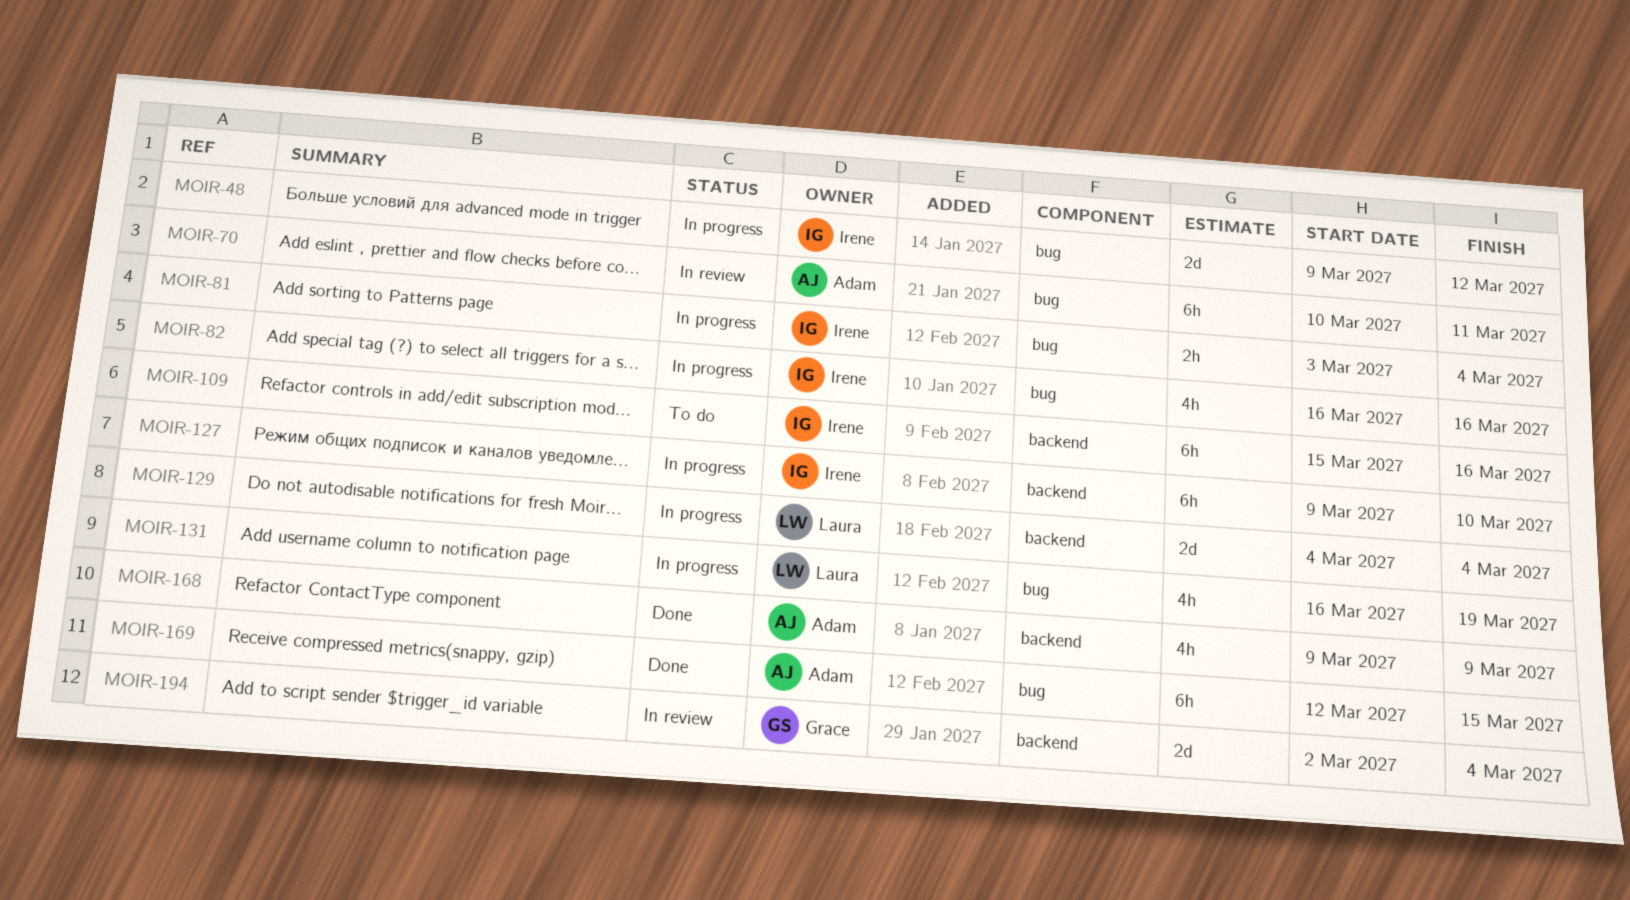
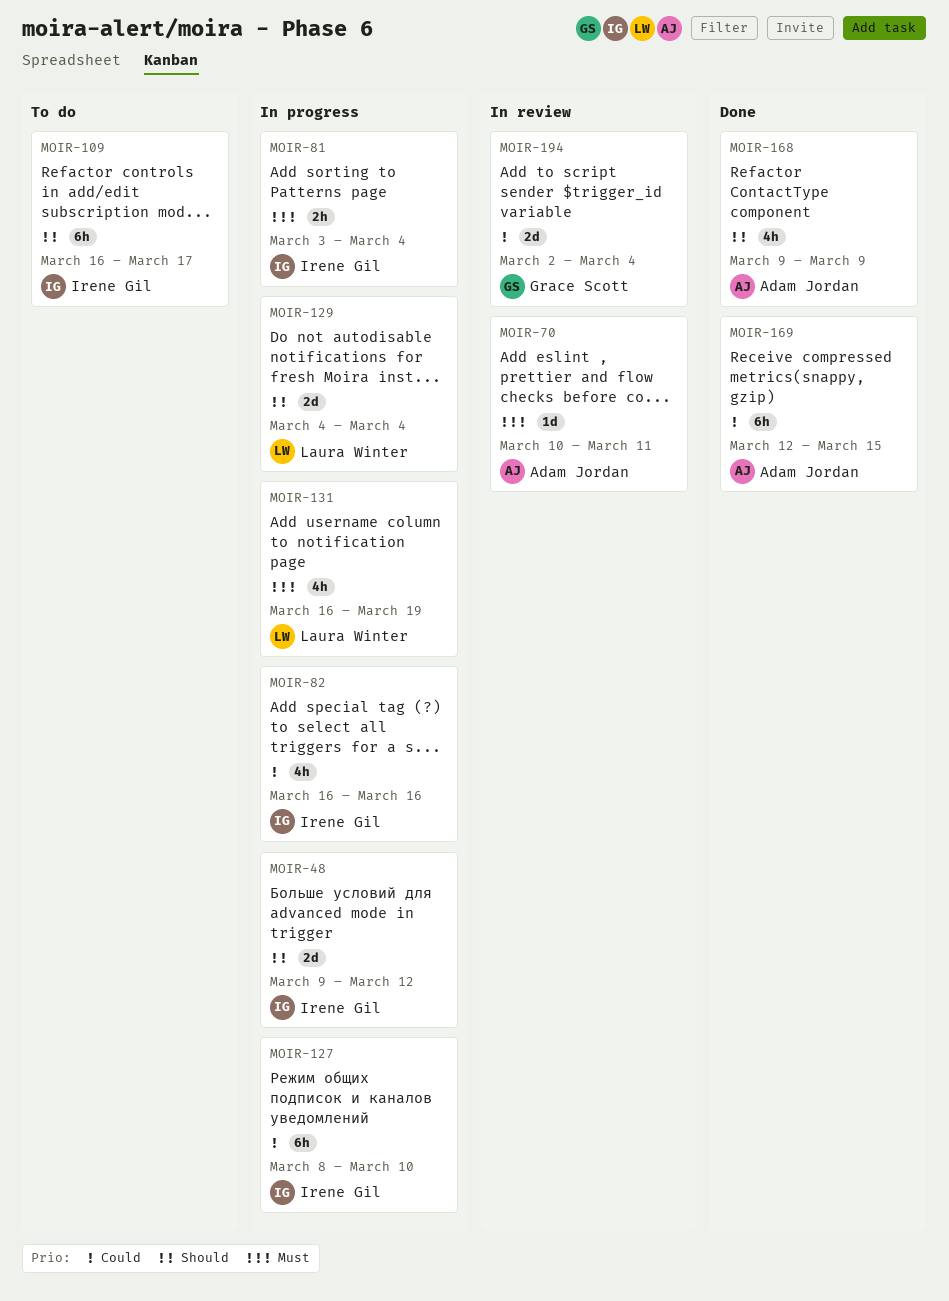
MOIR-70, estimate: 6h -> 1d
MOIR-109, start: Mar 15 -> Mar 16
MOIR-109, due: Mar 16 -> Mar 17
MOIR-127, start: Mar 9 -> Mar 8

